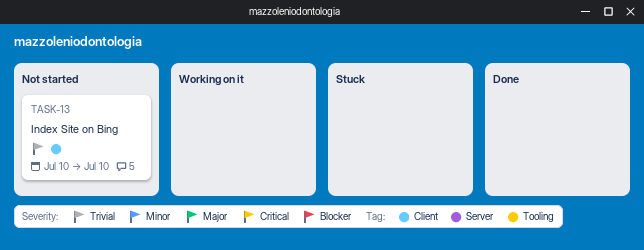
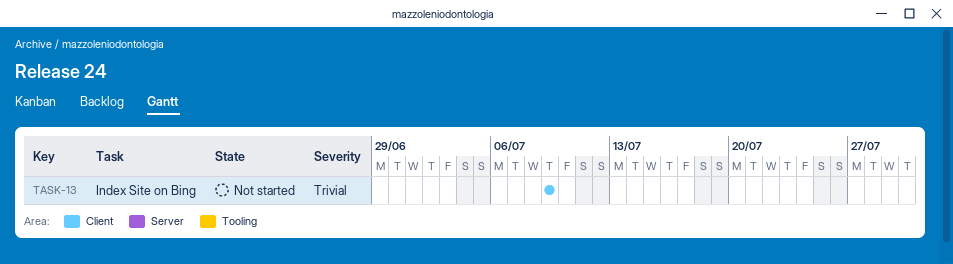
TASK-13, start: Jul 10 -> Jul 9
TASK-13, due: Jul 10 -> Jul 9

